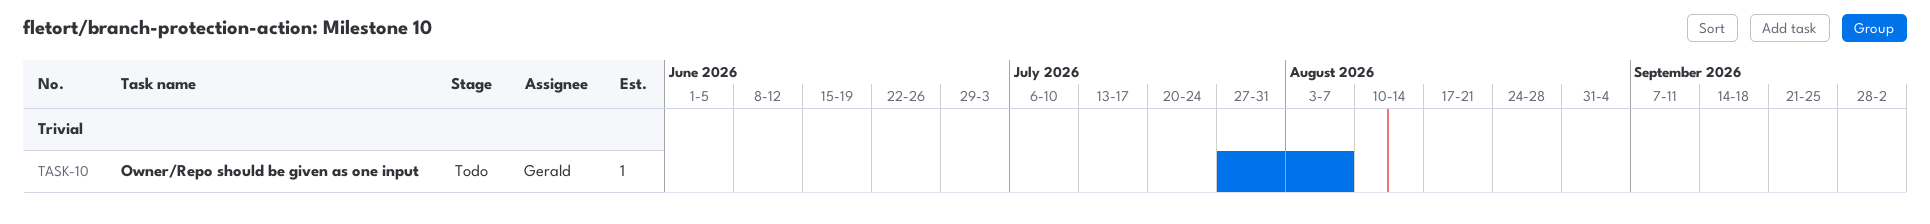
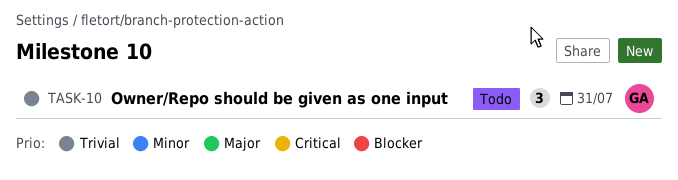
TASK-10, estimate: 1 -> 3
TASK-10, due: Aug 7 -> Jul 31

